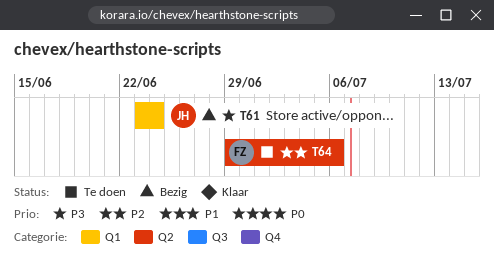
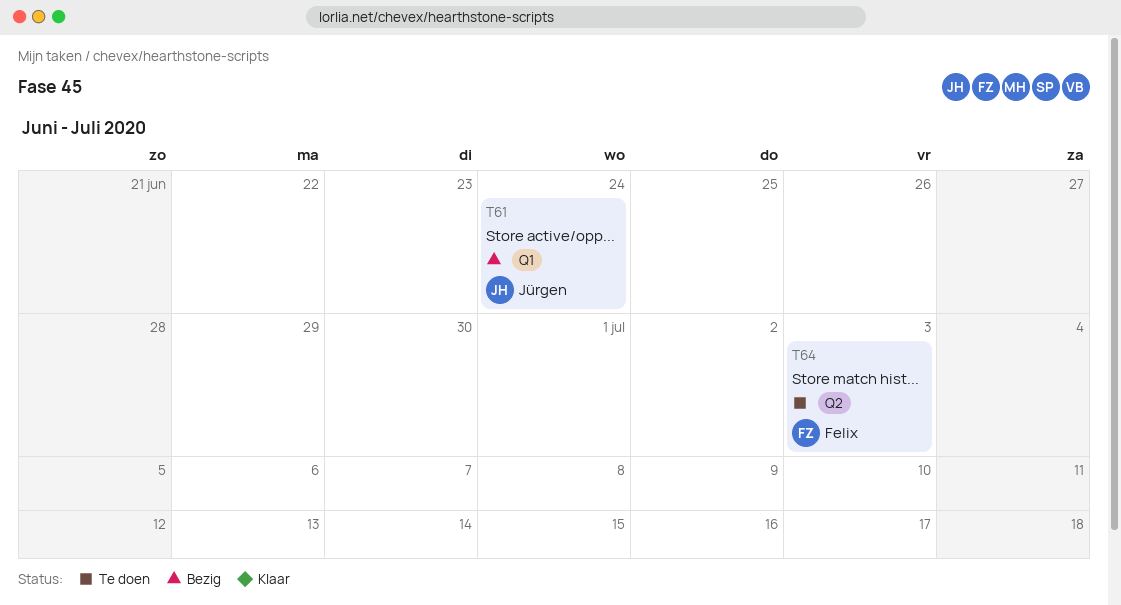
T64, due: Jul 6 -> Jul 3

